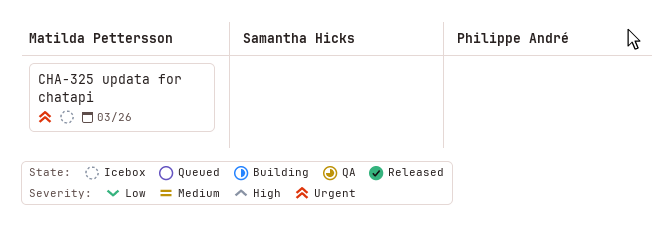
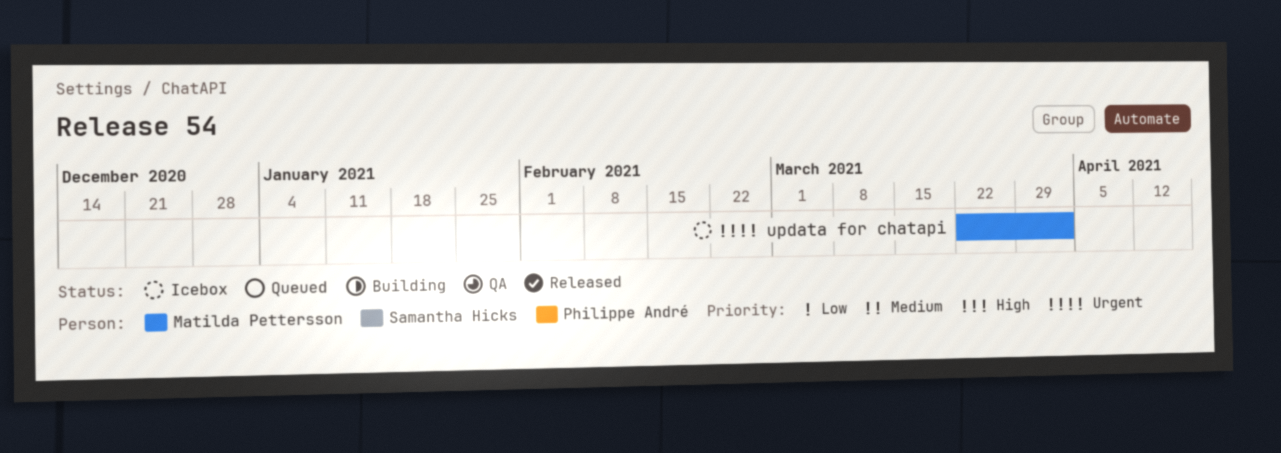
updata for chatapi, due: Mar 26 -> Apr 2

